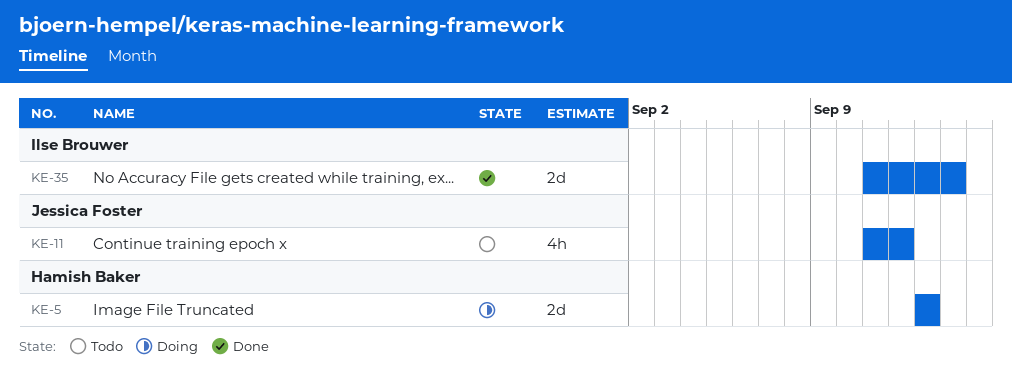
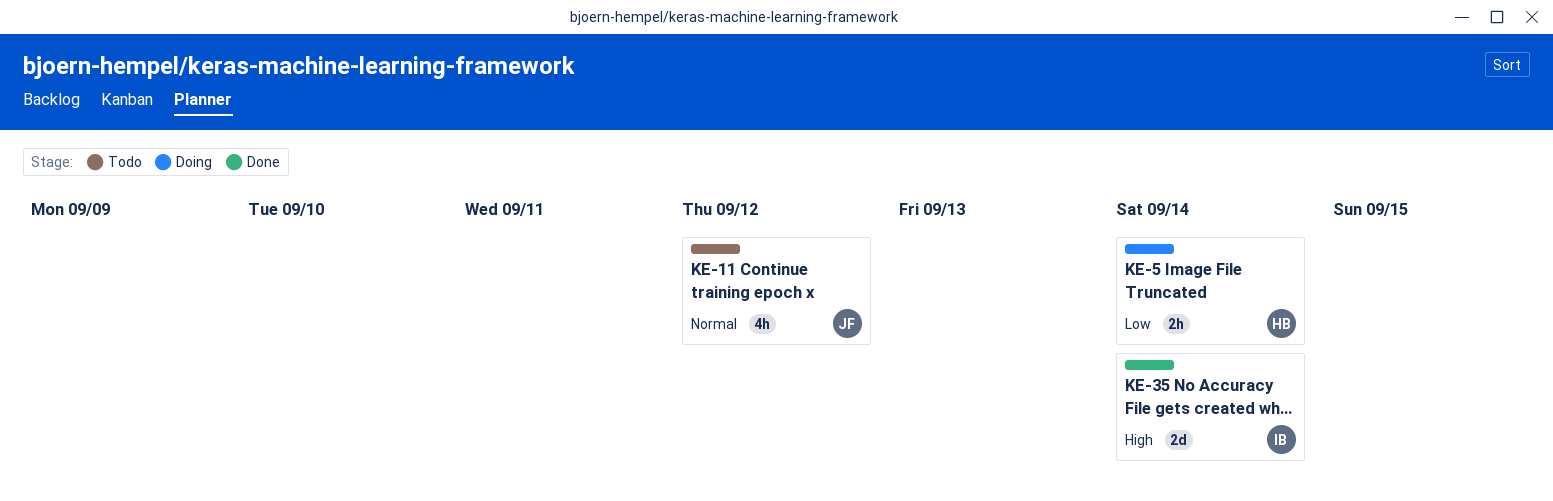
KE-5, estimate: 2d -> 2h
KE-5, due: Sep 13 -> Sep 14

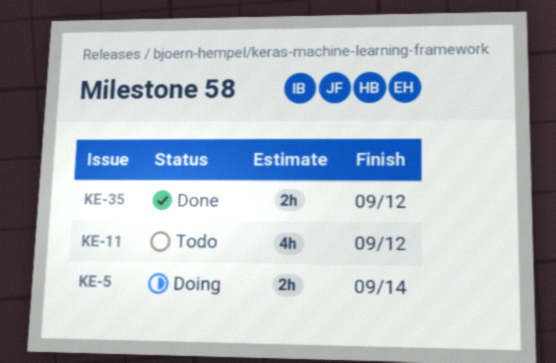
KE-35, estimate: 2d -> 2h
KE-35, due: Sep 14 -> Sep 12

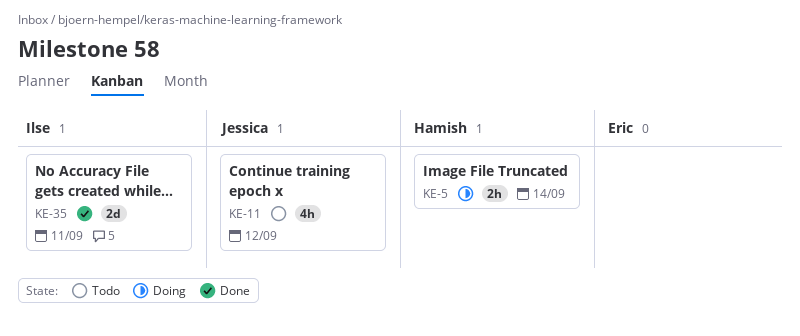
KE-35, estimate: 2h -> 2d
KE-35, due: Sep 12 -> Sep 11

